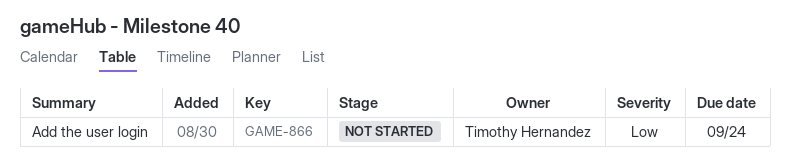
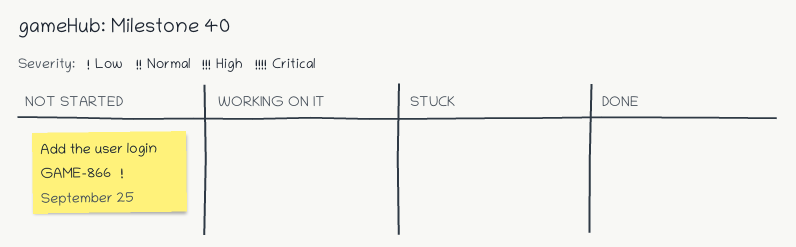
GAME-866, due: Sep 24 -> Sep 25

